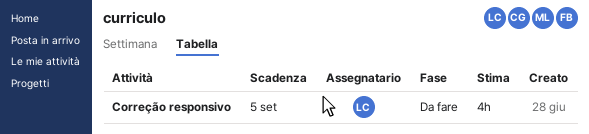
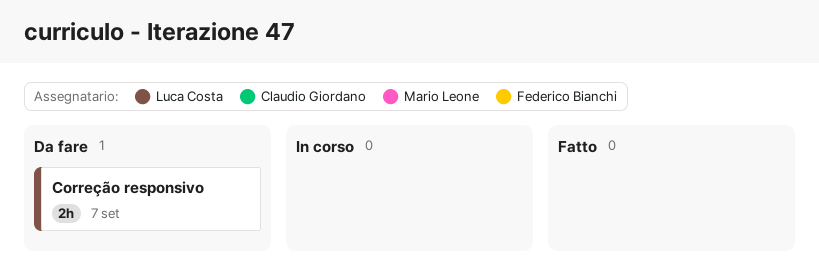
Correção responsivo, estimate: 4h -> 2h
Correção responsivo, due: Sep 5 -> Sep 7

